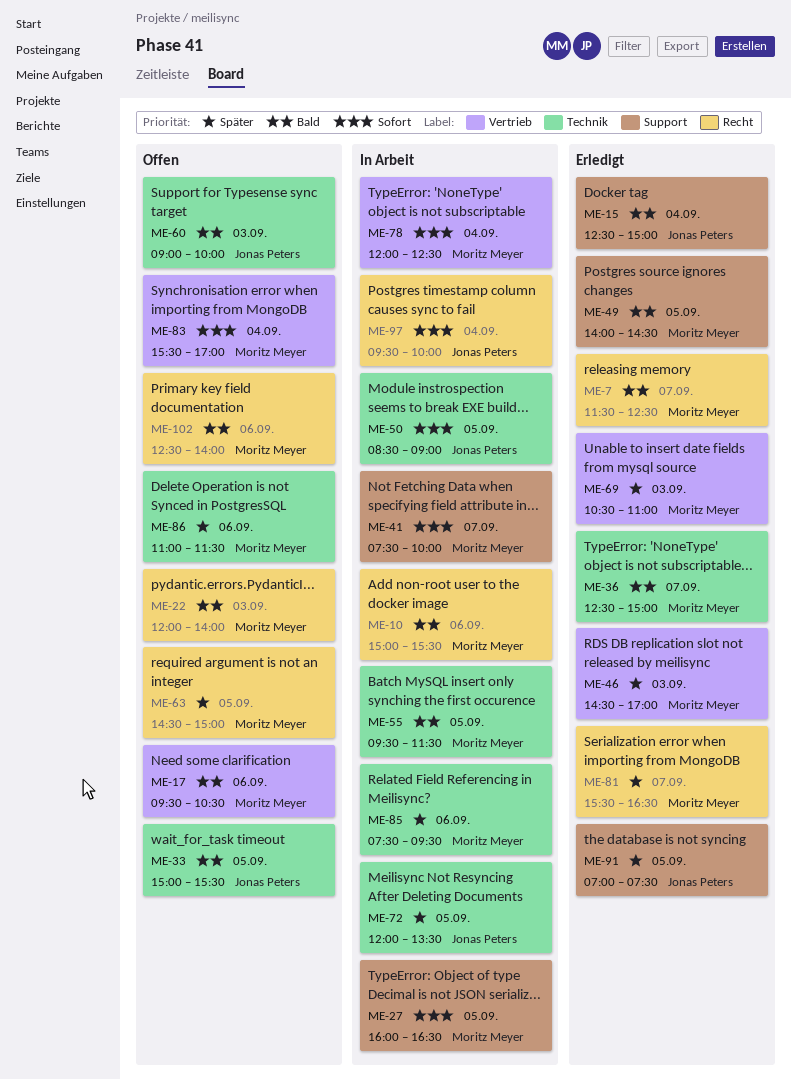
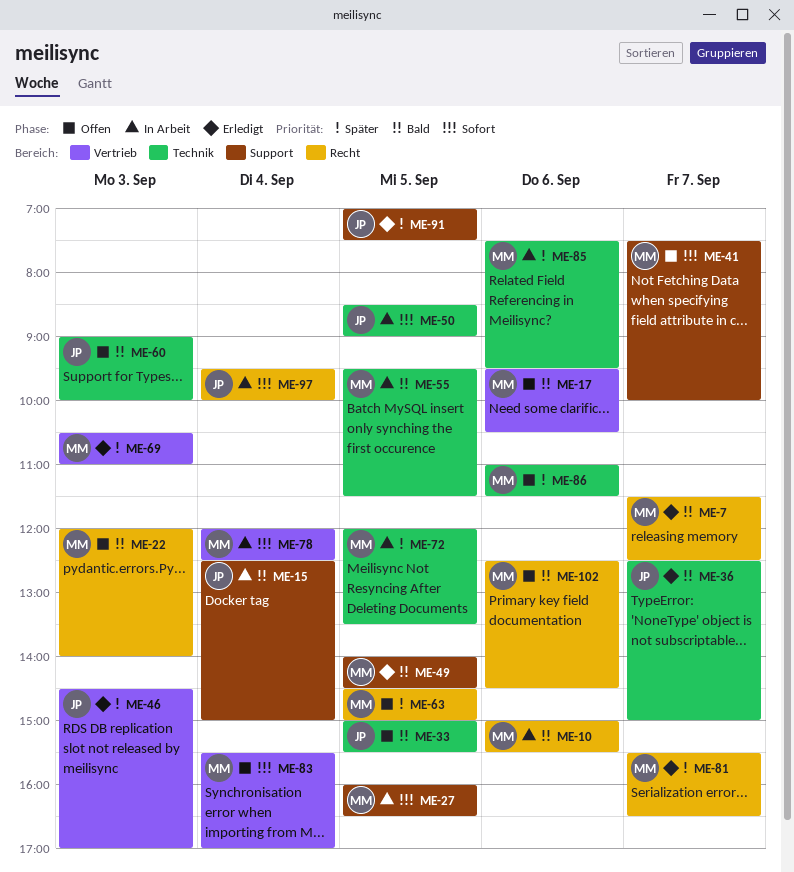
ME-15, status: Erledigt -> In Arbeit
ME-36, owner: Moritz Meyer -> Jonas Peters
ME-41, status: In Arbeit -> Offen
ME-46, owner: Moritz Meyer -> Jonas Peters
ME-72, owner: Jonas Peters -> Moritz Meyer
ME-102, ends: 14:00 -> 14:30

